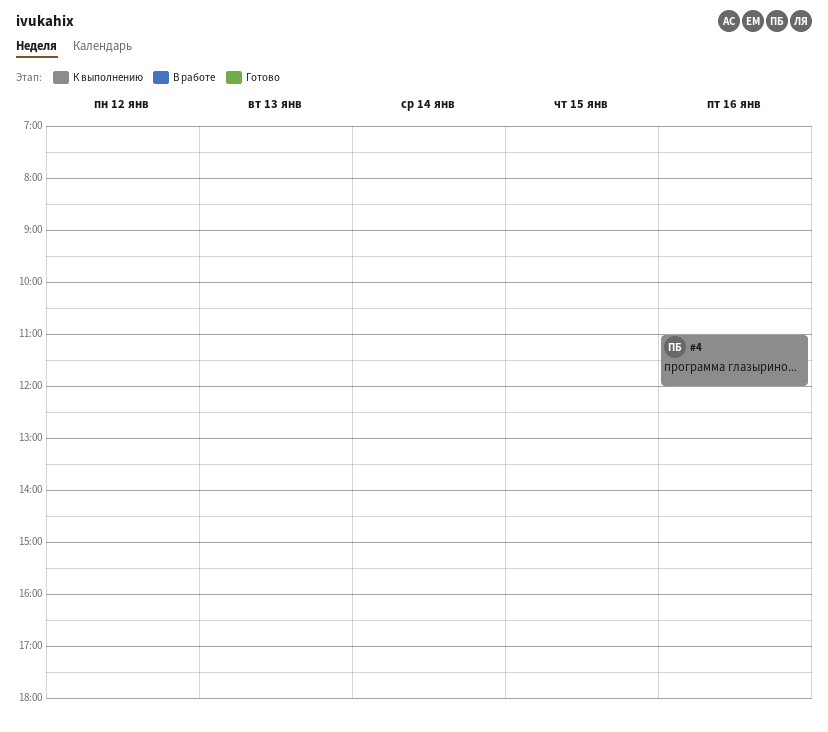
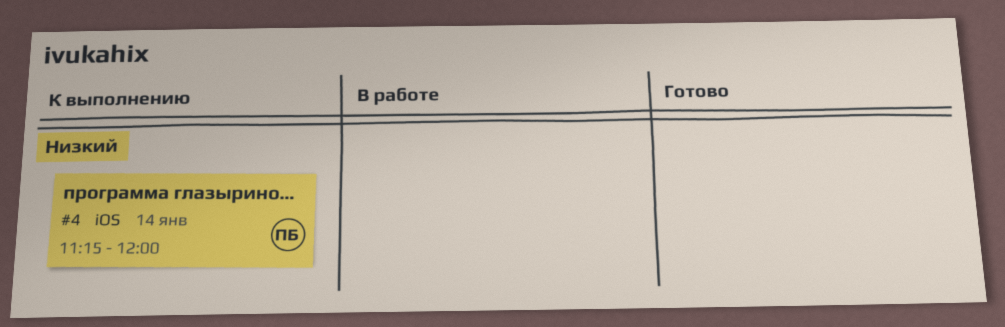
#4, day: Jan 16 -> Jan 14
#4, begins: 11:00 -> 11:15

